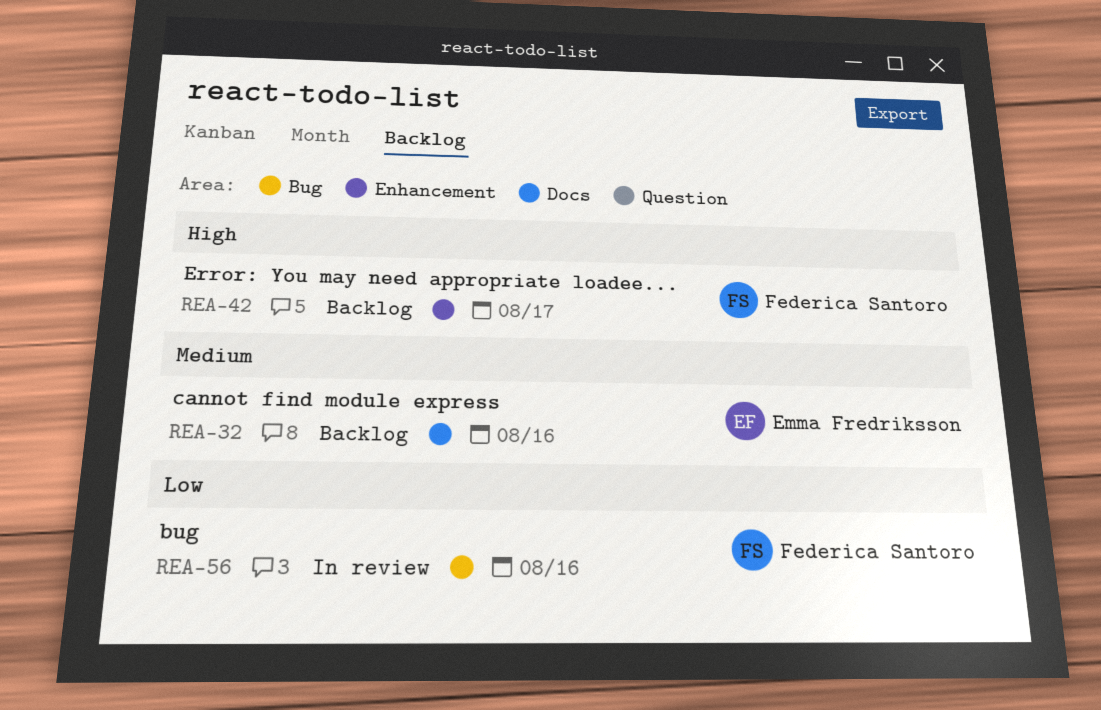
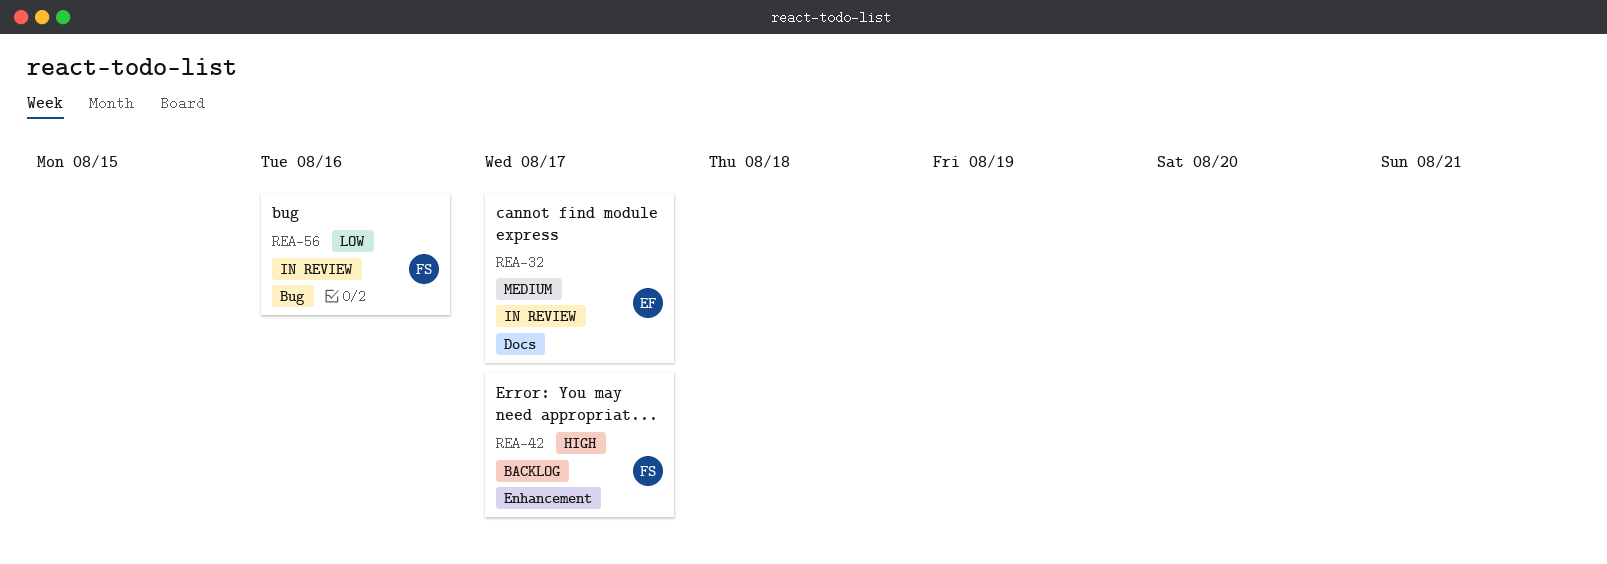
REA-32, status: Backlog -> In review
REA-32, due: Aug 16 -> Aug 17

